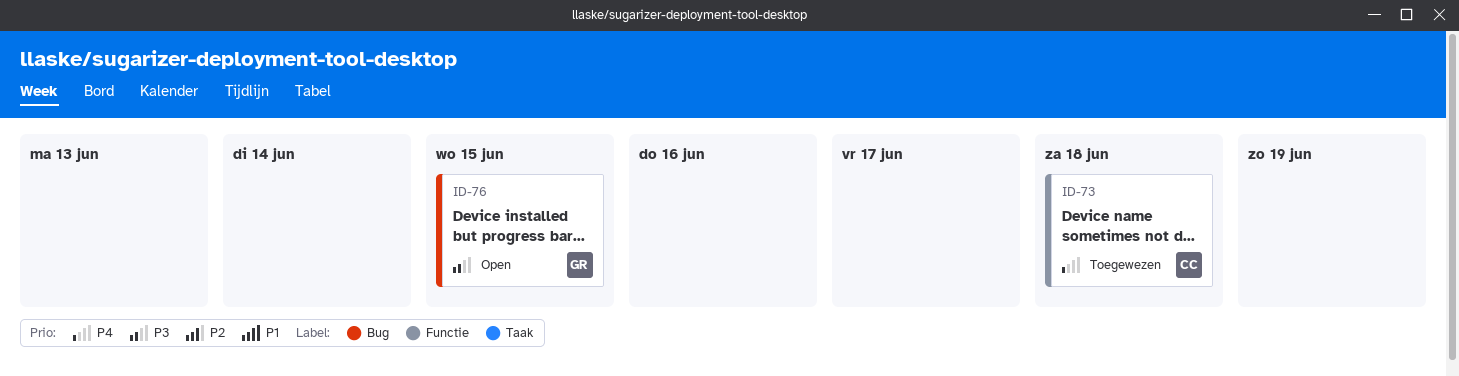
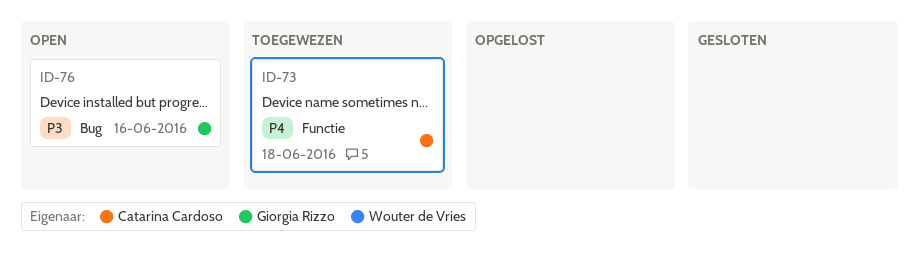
ID-76, due: Jun 15 -> Jun 16

